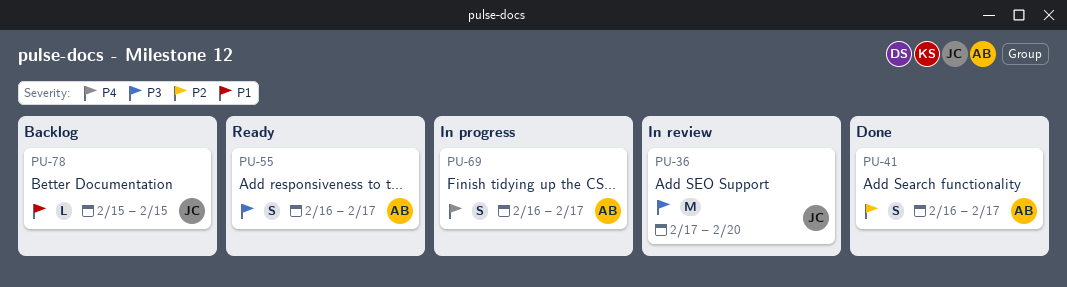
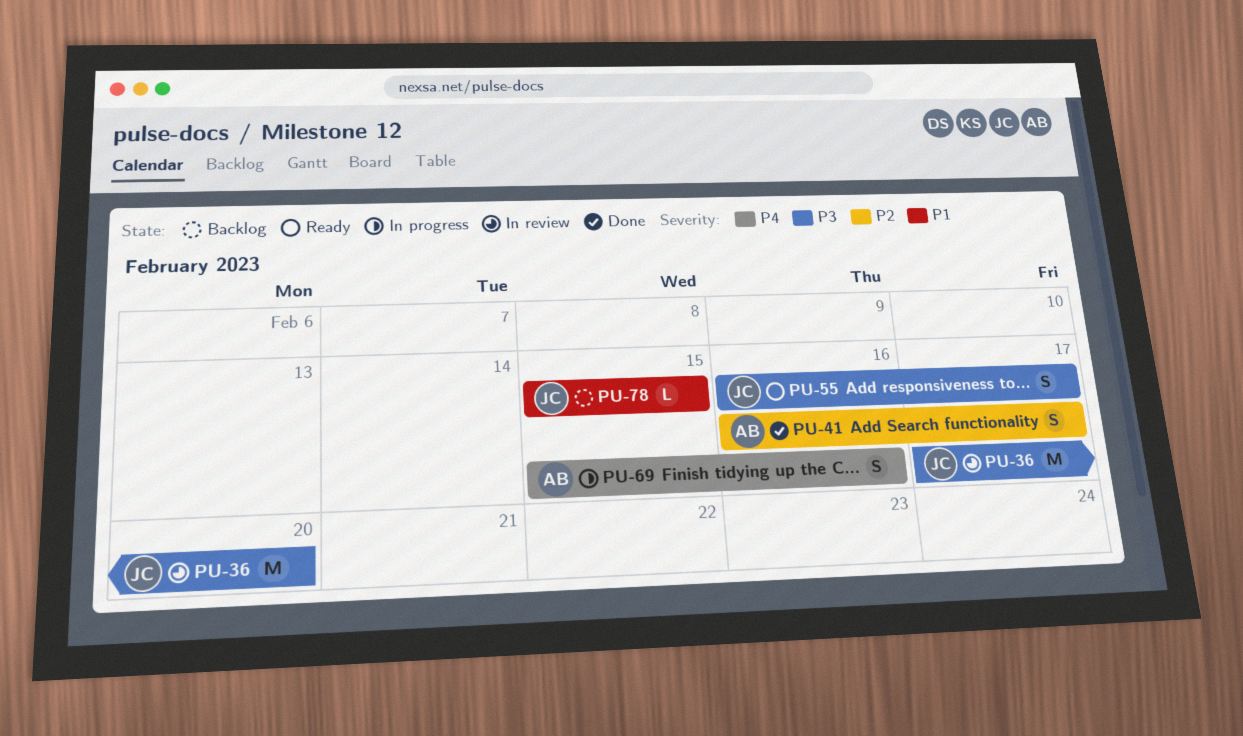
PU-55, owner: AB -> JC
PU-69, start: Feb 16 -> Feb 15
PU-69, due: Feb 17 -> Feb 16

